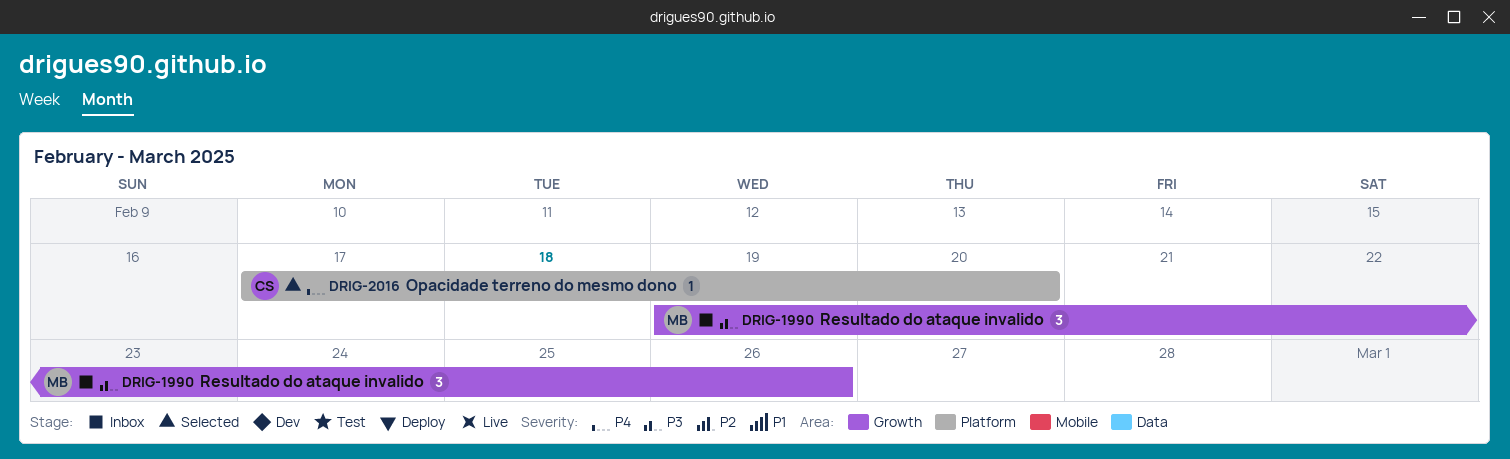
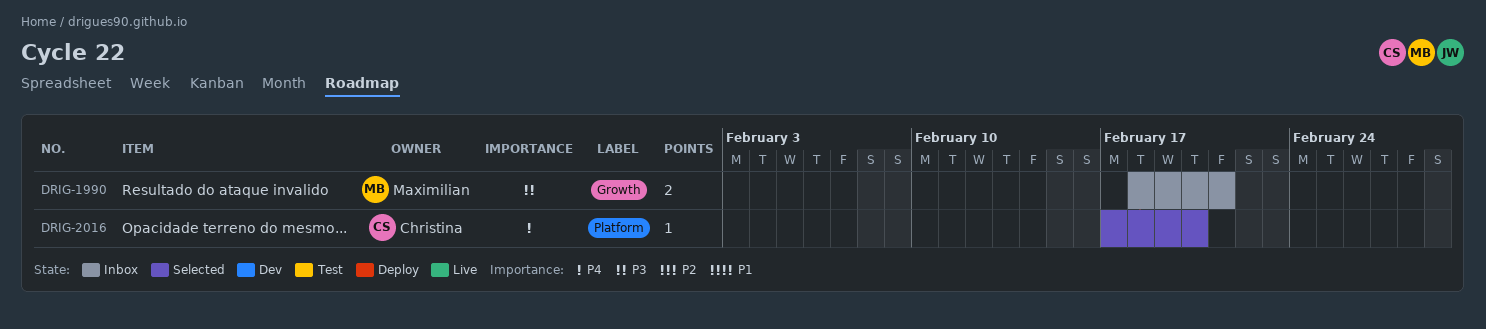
DRIG-1990, estimate: 3 -> 2
DRIG-1990, start: Feb 19 -> Feb 18
DRIG-1990, due: Feb 26 -> Feb 21

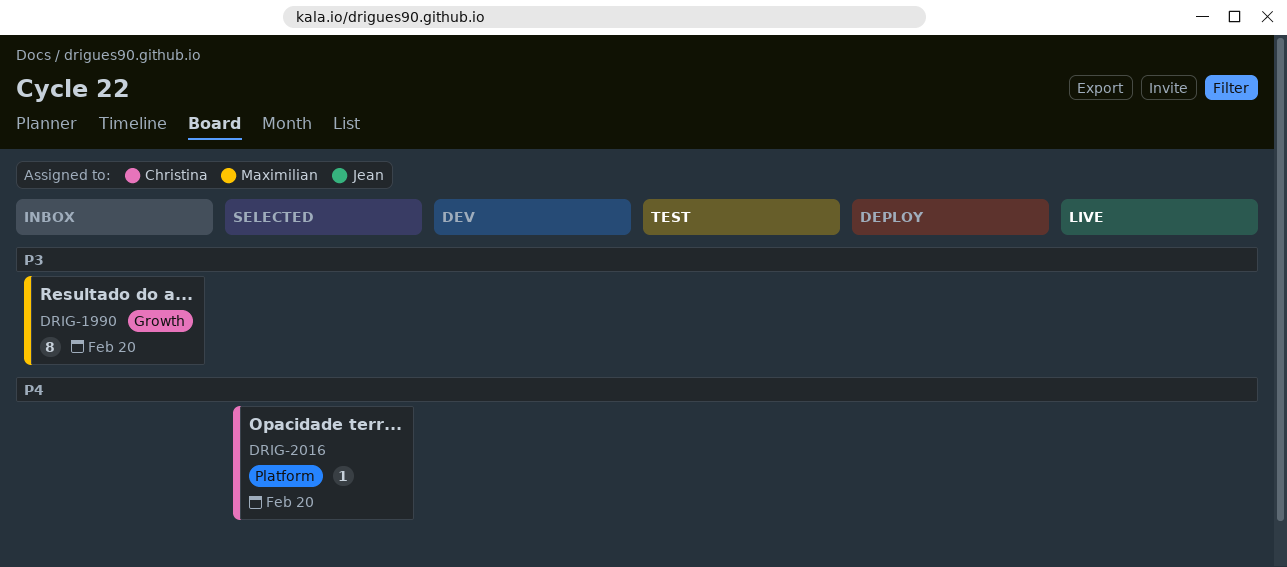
DRIG-1990, estimate: 2 -> 8
DRIG-1990, due: Feb 21 -> Feb 20

